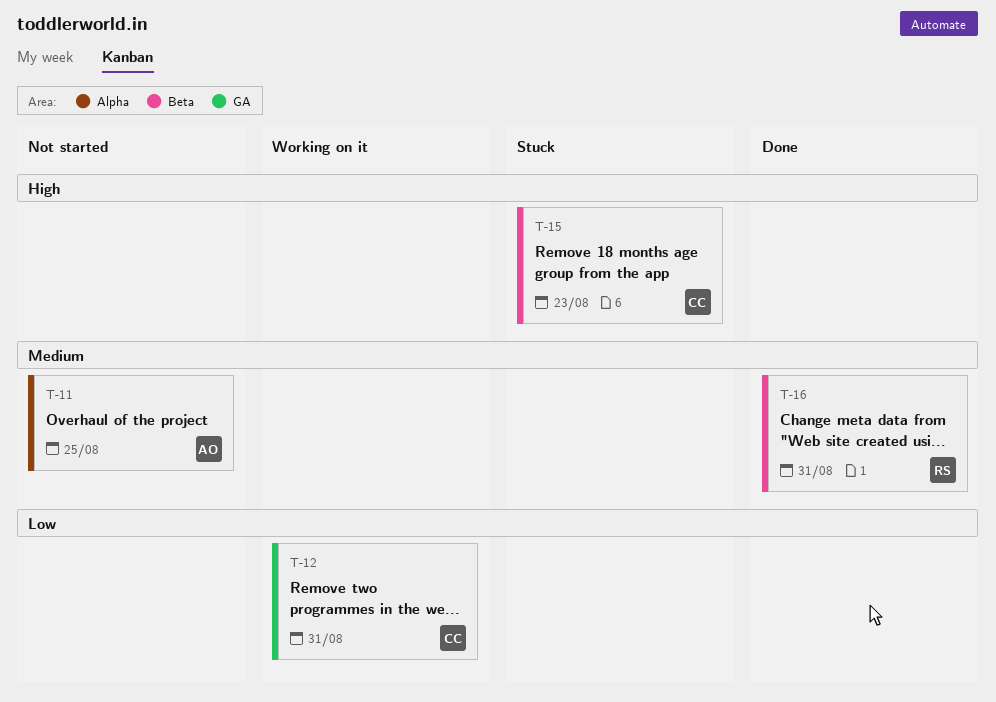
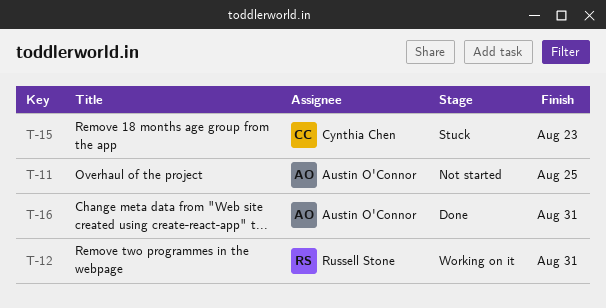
T-12, owner: Cynthia Chen -> Russell Stone
T-16, owner: Russell Stone -> Austin O'Connor

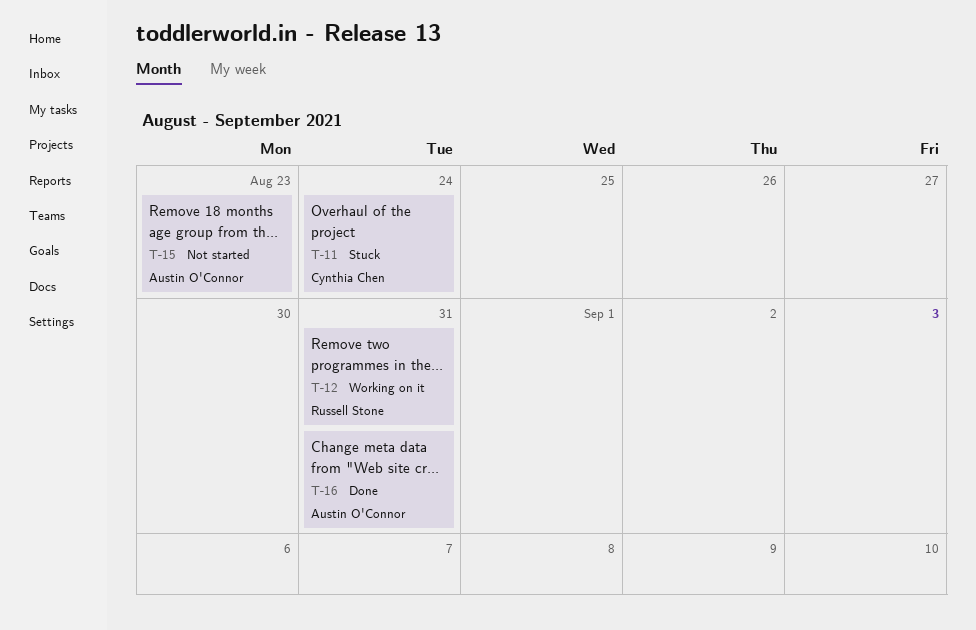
T-11, status: Not started -> Stuck
T-11, owner: Austin O'Connor -> Cynthia Chen
T-11, due: Aug 25 -> Aug 24
T-15, status: Stuck -> Not started
T-15, owner: Cynthia Chen -> Austin O'Connor

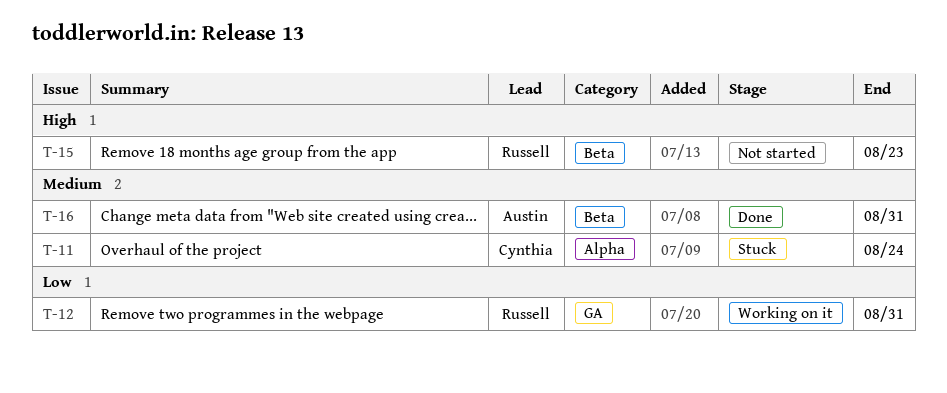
T-15, owner: Austin O'Connor -> Russell Stone

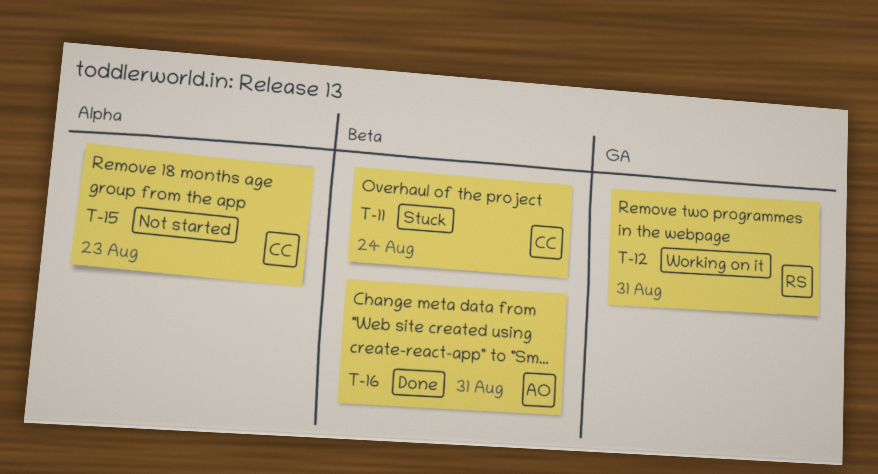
T-11, label: Alpha -> Beta
T-15, owner: Russell -> Cynthia
T-15, label: Beta -> Alpha

